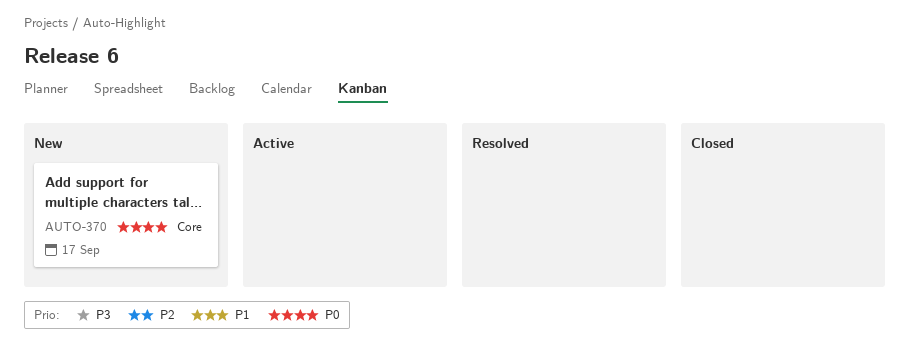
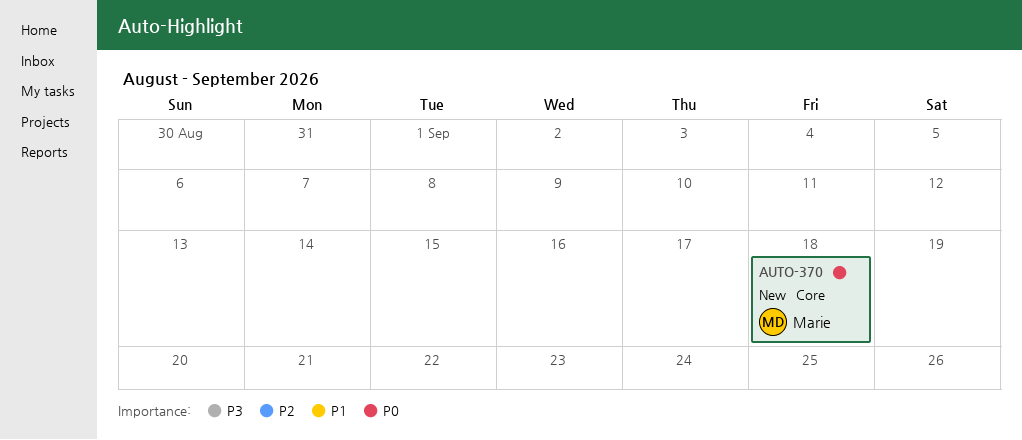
AUTO-370, due: Sep 17 -> Sep 18

